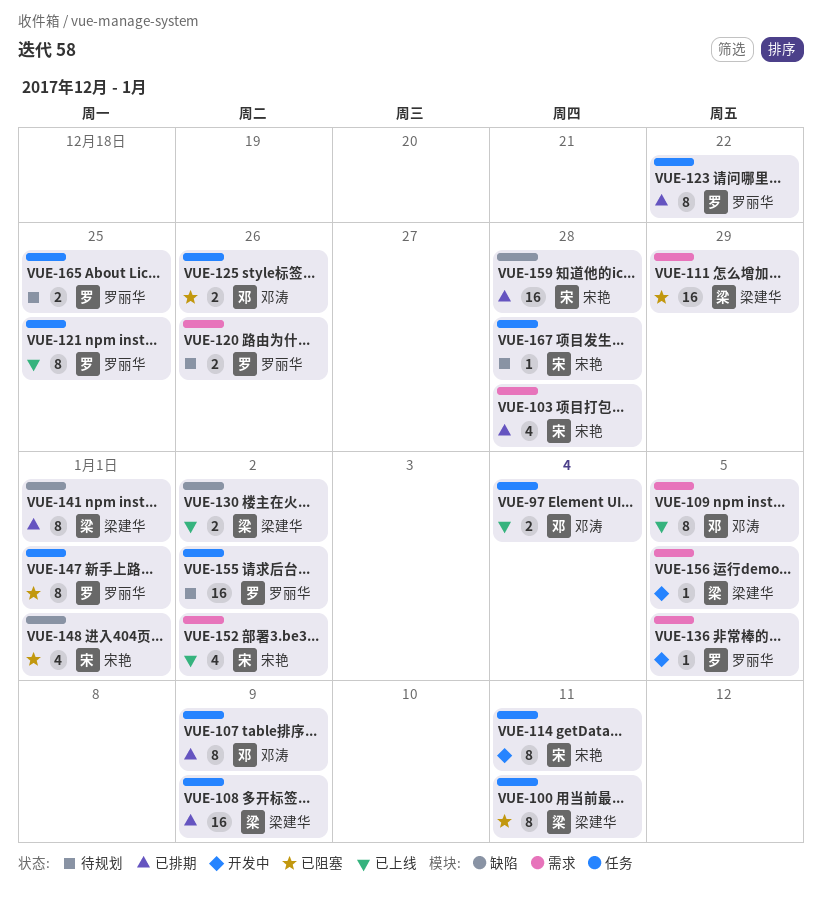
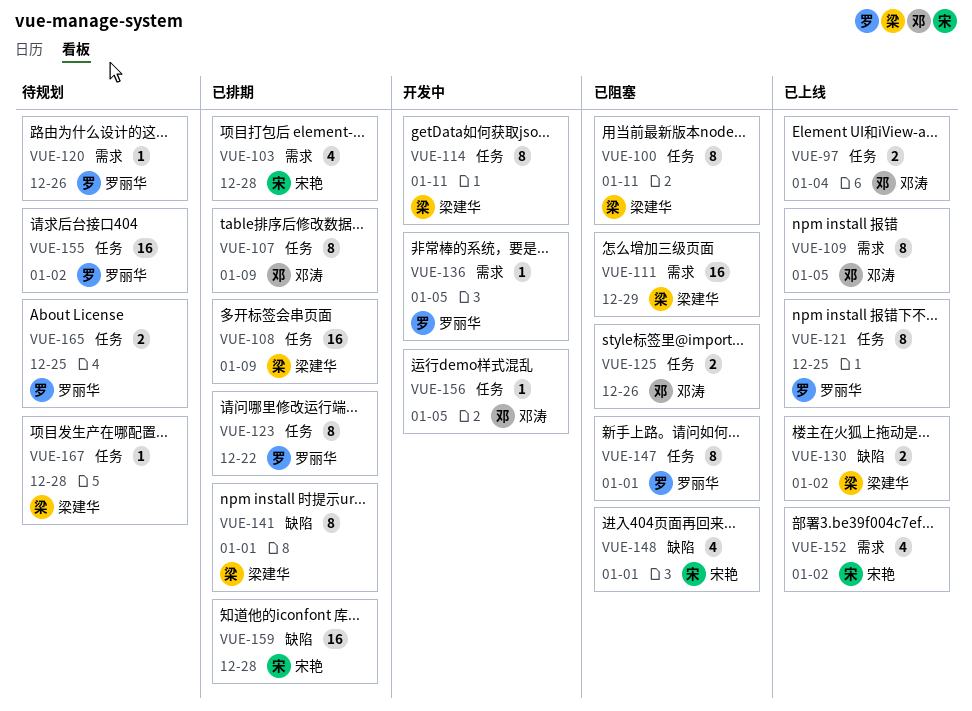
VUE-114, owner: 宋艳 -> 梁建华
VUE-120, estimate: 2 -> 1
VUE-156, owner: 梁建华 -> 邓涛
VUE-156, label: 需求 -> 任务
VUE-167, owner: 宋艳 -> 梁建华

